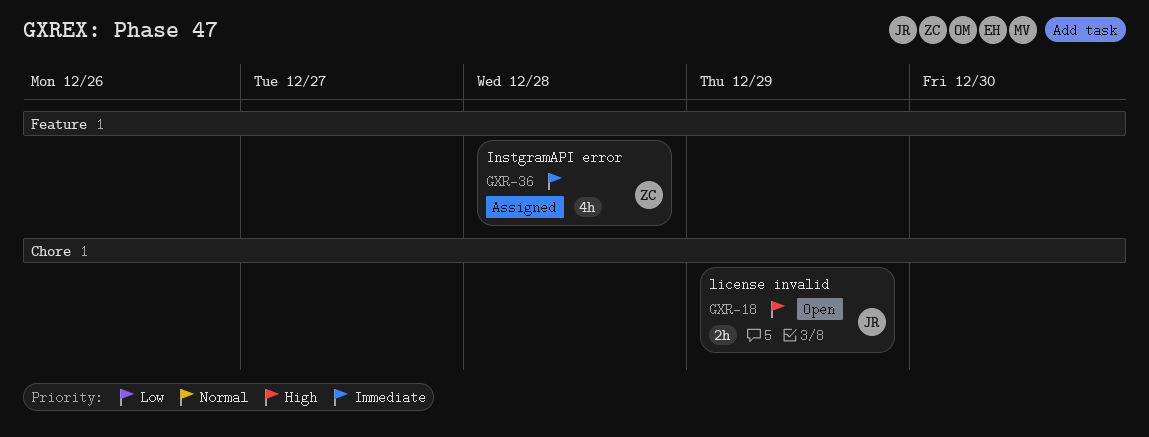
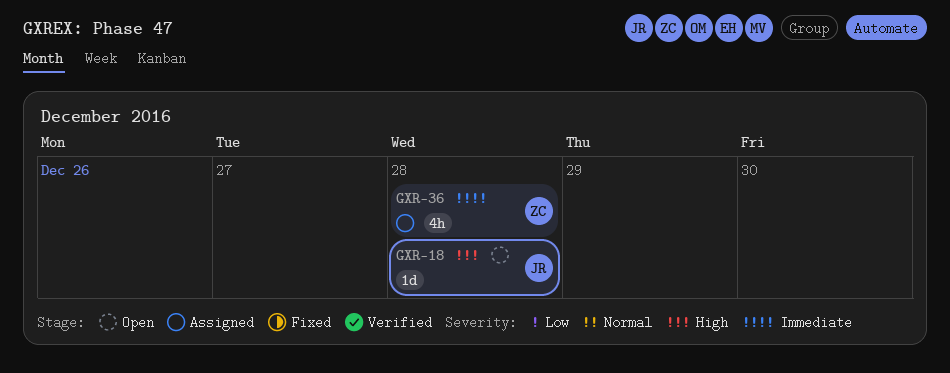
GXR-18, estimate: 2h -> 1d
GXR-18, due: Dec 29 -> Dec 28

